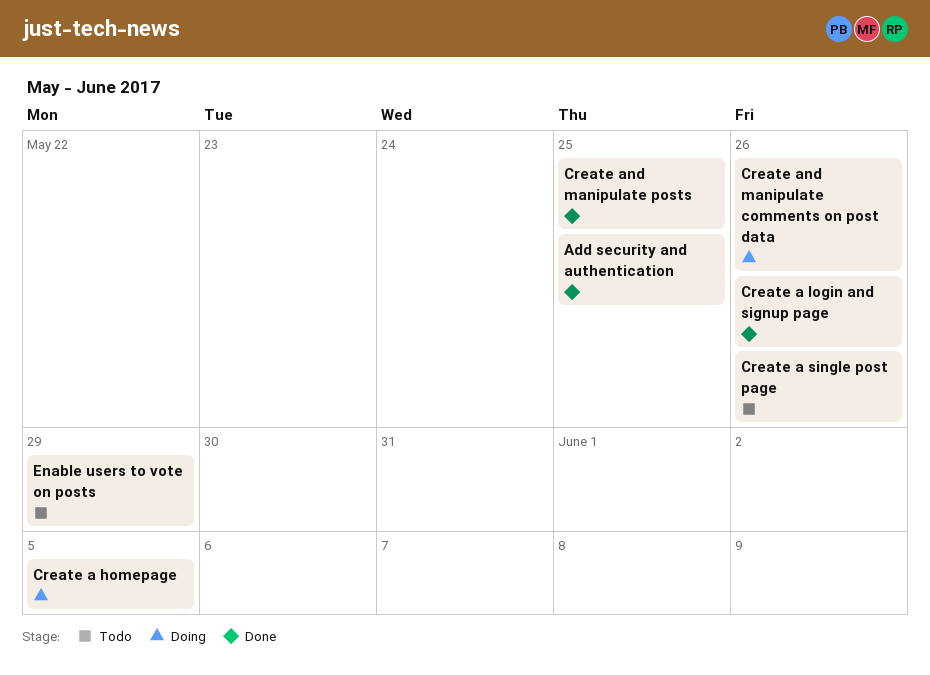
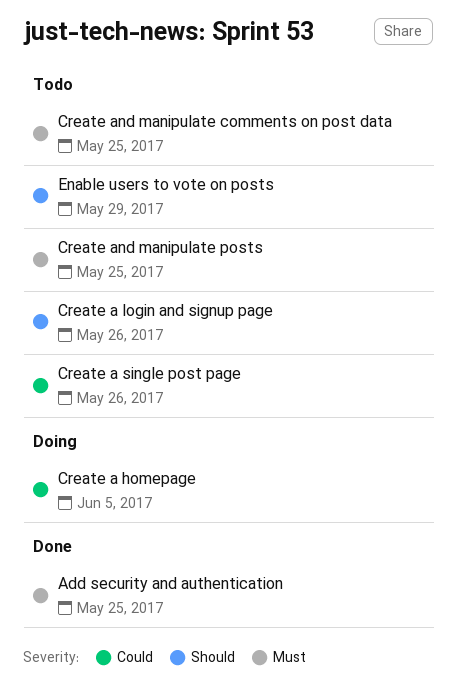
Create a login and signup page, status: Done -> Todo
Create and manipulate comments on post data, status: Doing -> Todo
Create and manipulate comments on post data, due: May 26 -> May 25
Create and manipulate posts, status: Done -> Todo

